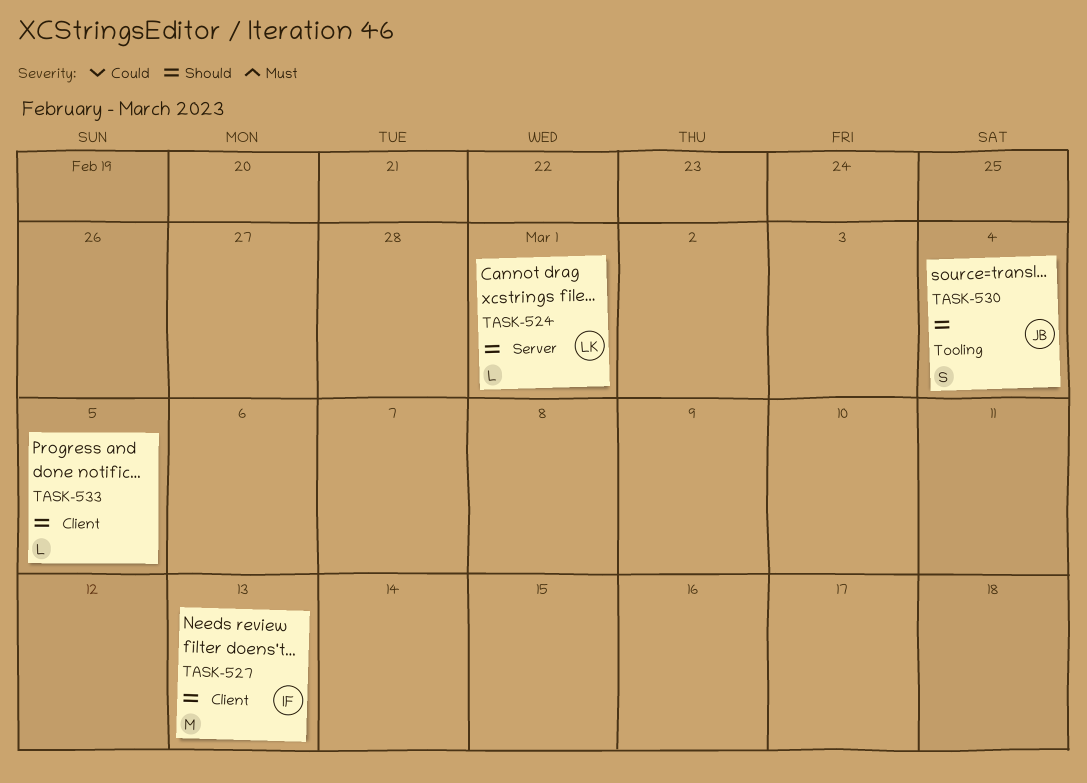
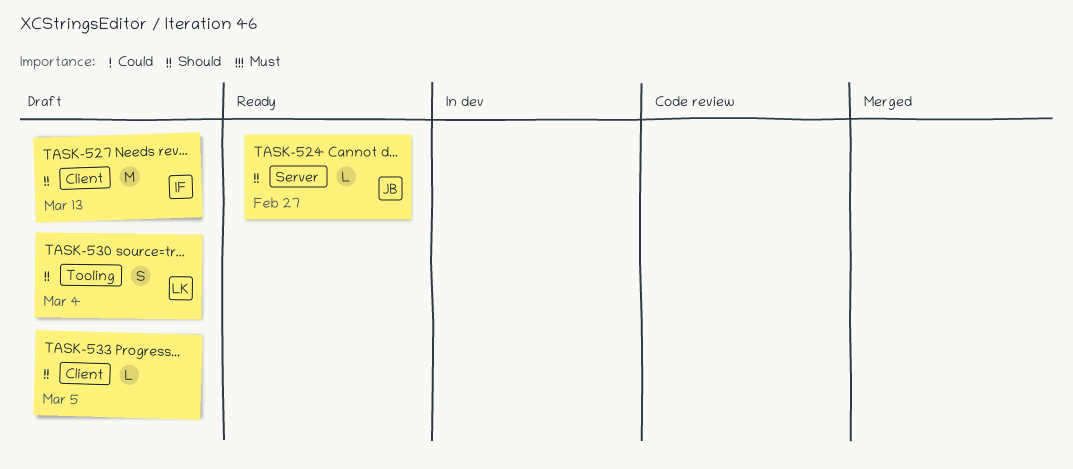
TASK-524, owner: LK -> JB
TASK-524, due: Mar 1 -> Feb 27
TASK-530, owner: JB -> LK

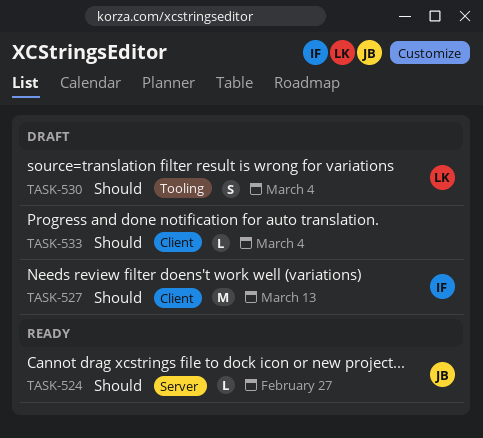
TASK-533, due: Mar 5 -> Mar 4

